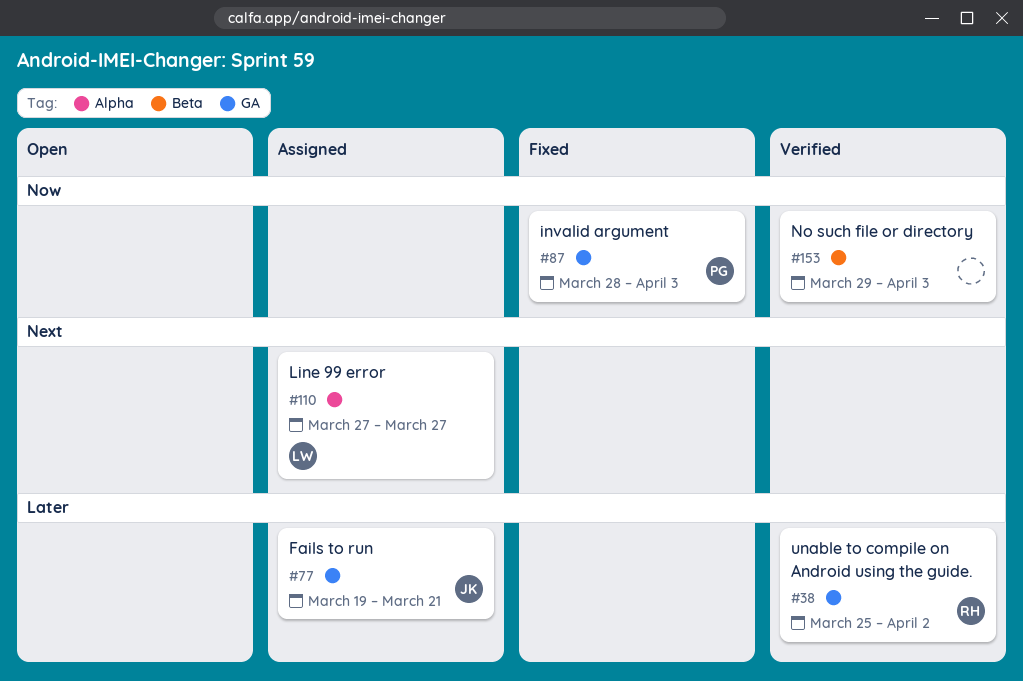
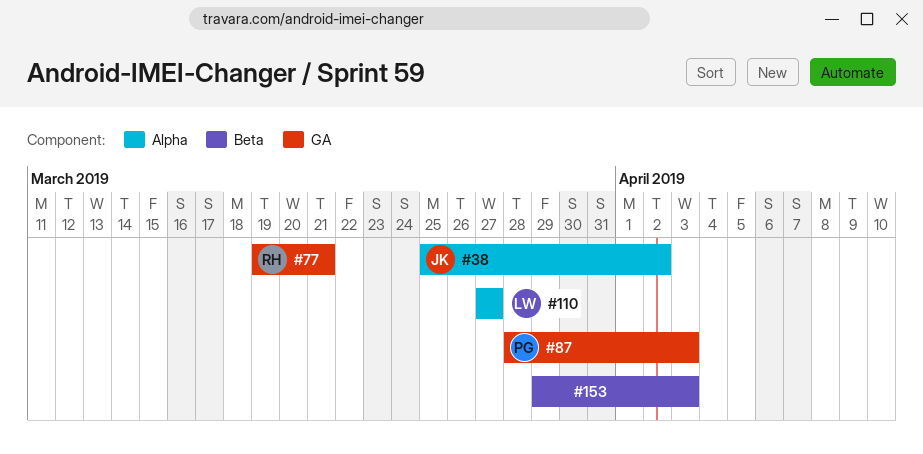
#38, owner: RH -> JK
#38, label: GA -> Alpha
#77, owner: JK -> RH

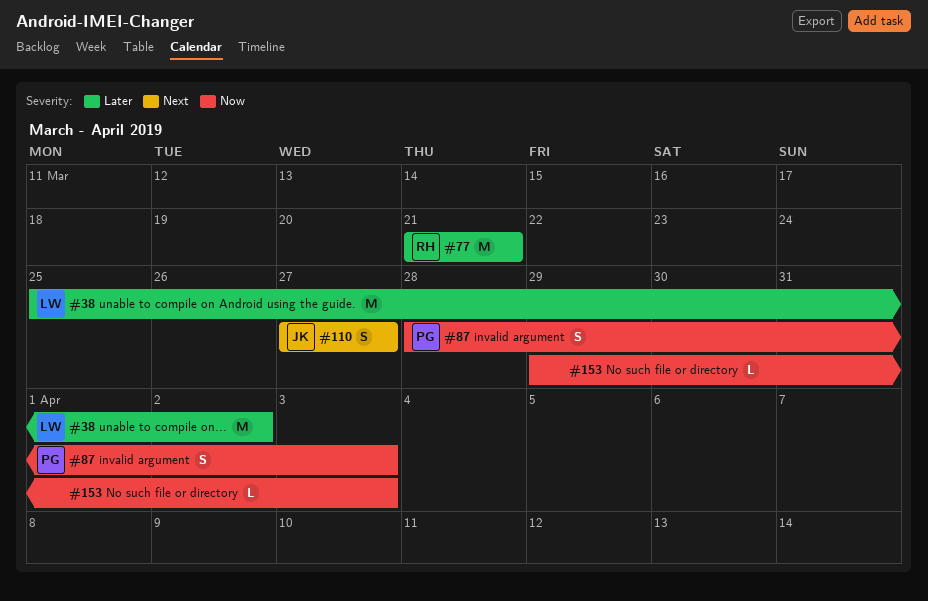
#38, owner: JK -> LW
#77, start: Mar 19 -> Mar 21
#110, owner: LW -> JK

